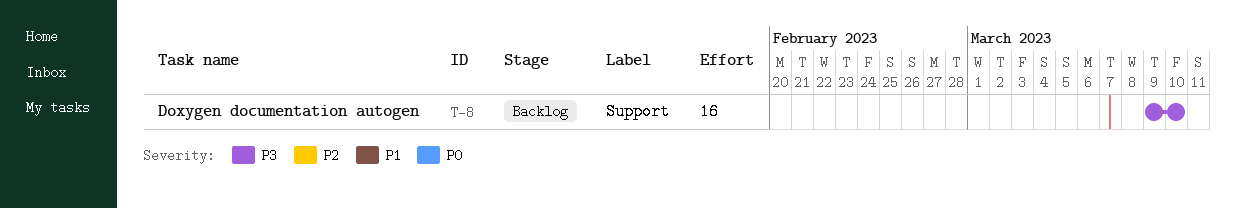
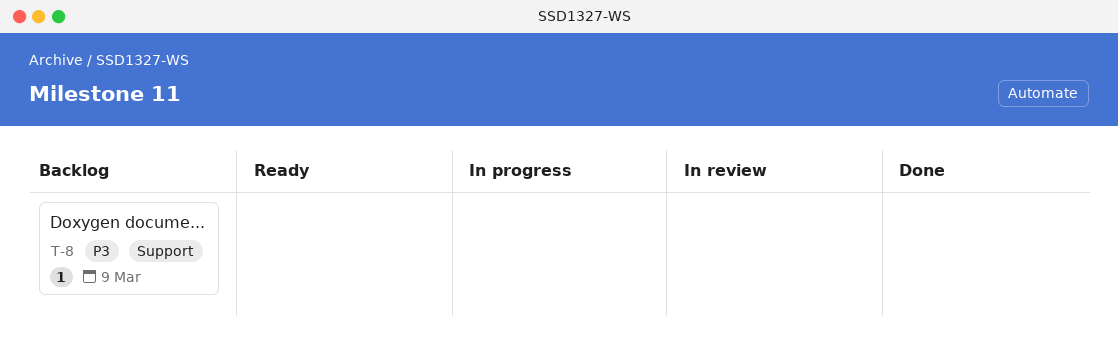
T-8, estimate: 16 -> 1
T-8, due: Mar 10 -> Mar 9

